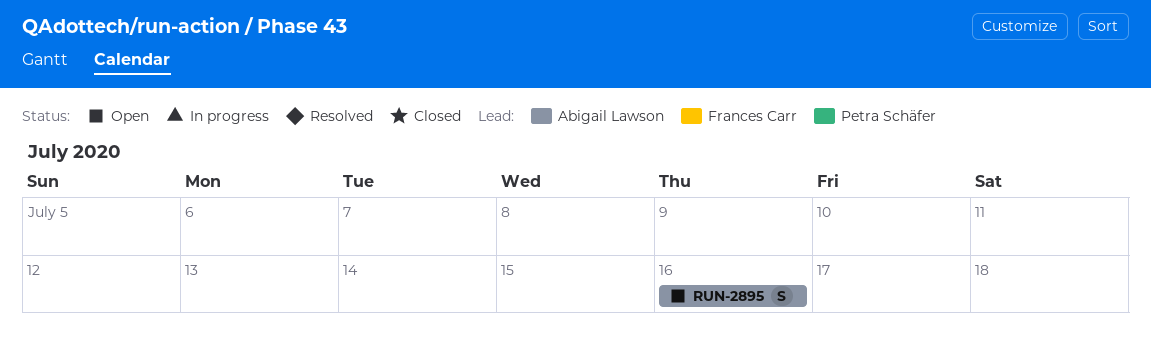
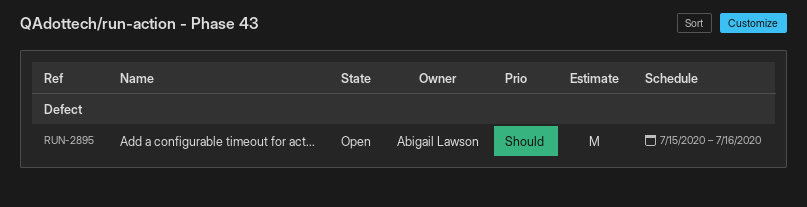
RUN-2895, estimate: S -> M
RUN-2895, start: Jul 16 -> Jul 15

